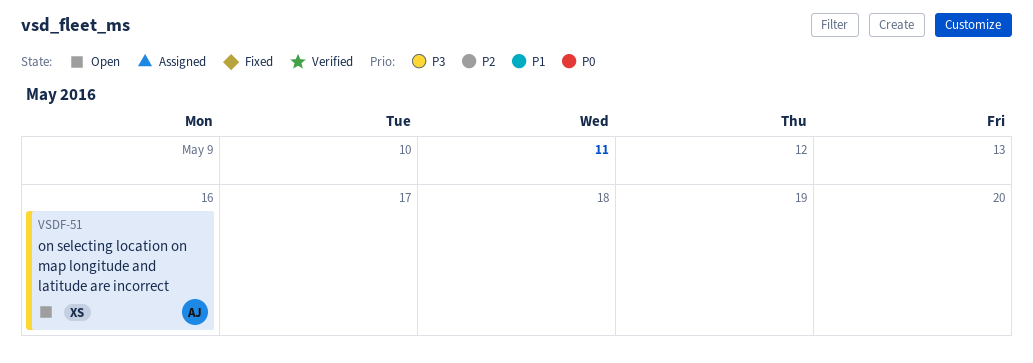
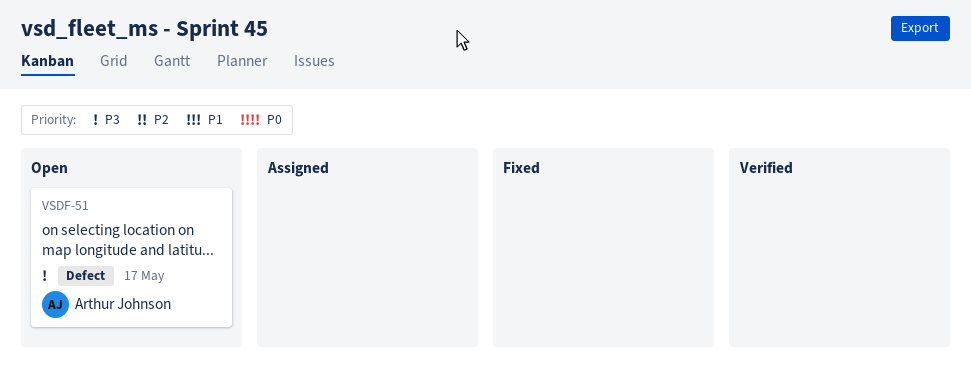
VSDF-51, due: May 16 -> May 17

